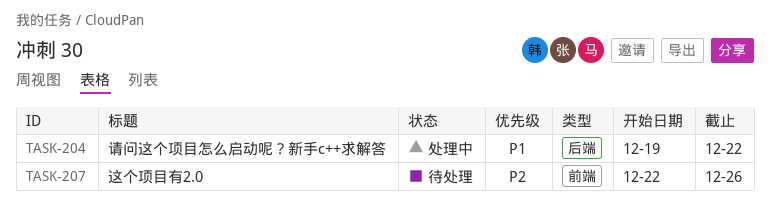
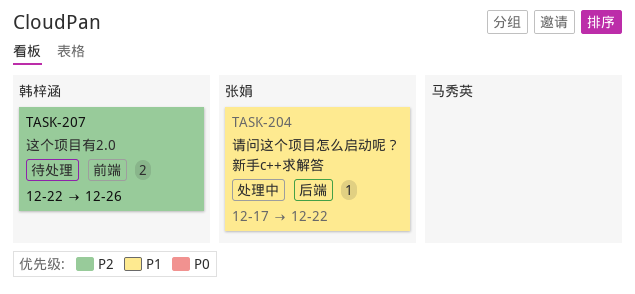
TASK-204, start: Dec 19 -> Dec 17

